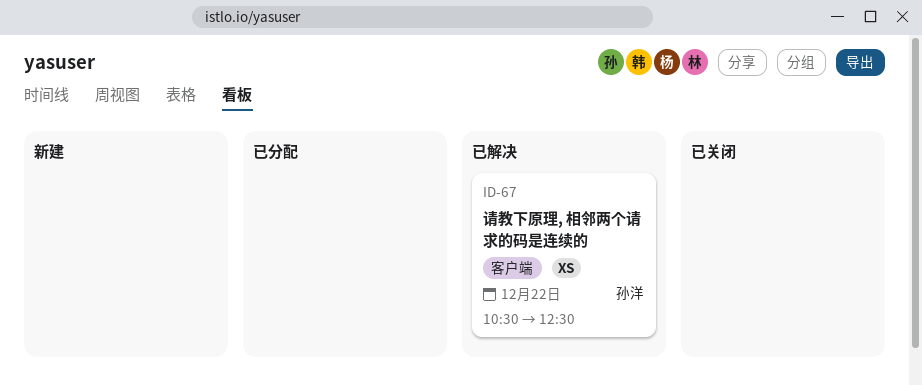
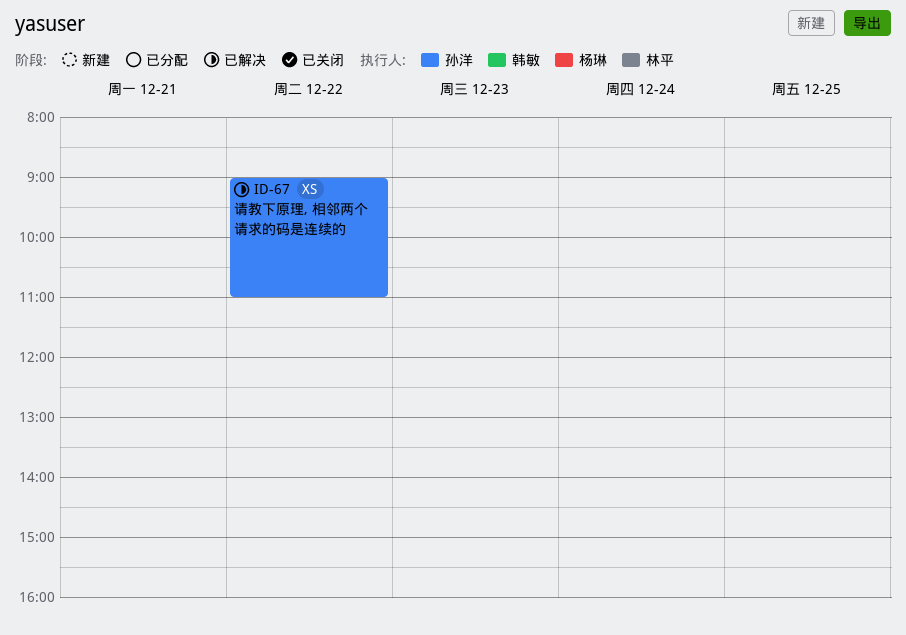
ID-67, begins: 10:30 -> 09:00
ID-67, ends: 12:30 -> 11:00

